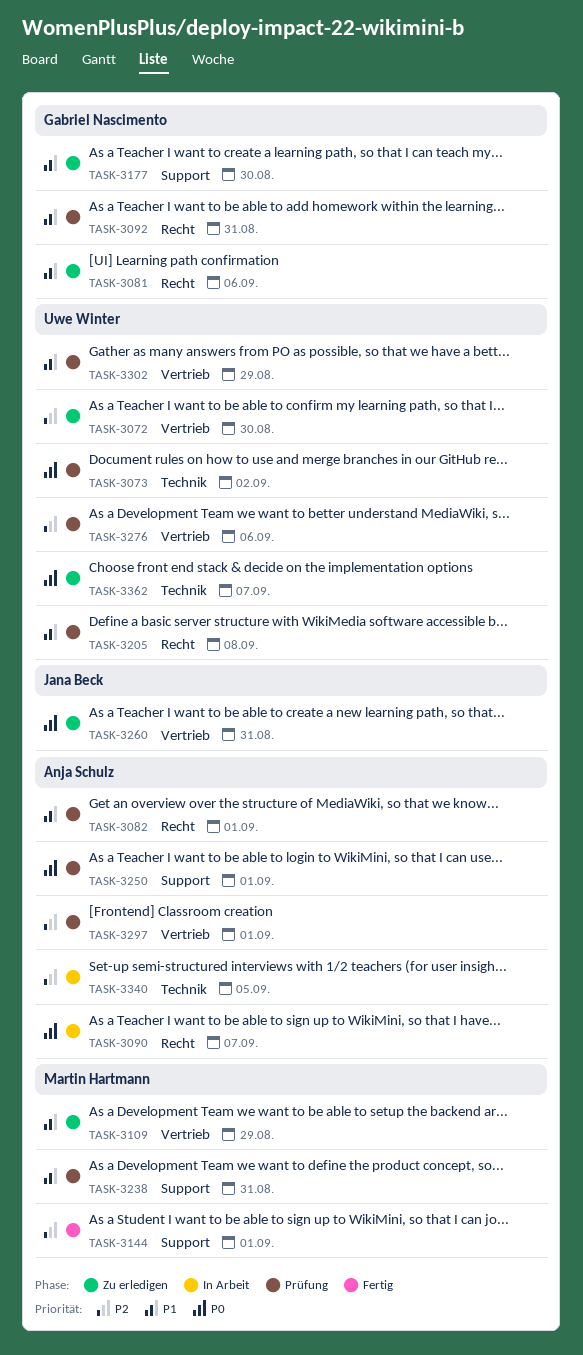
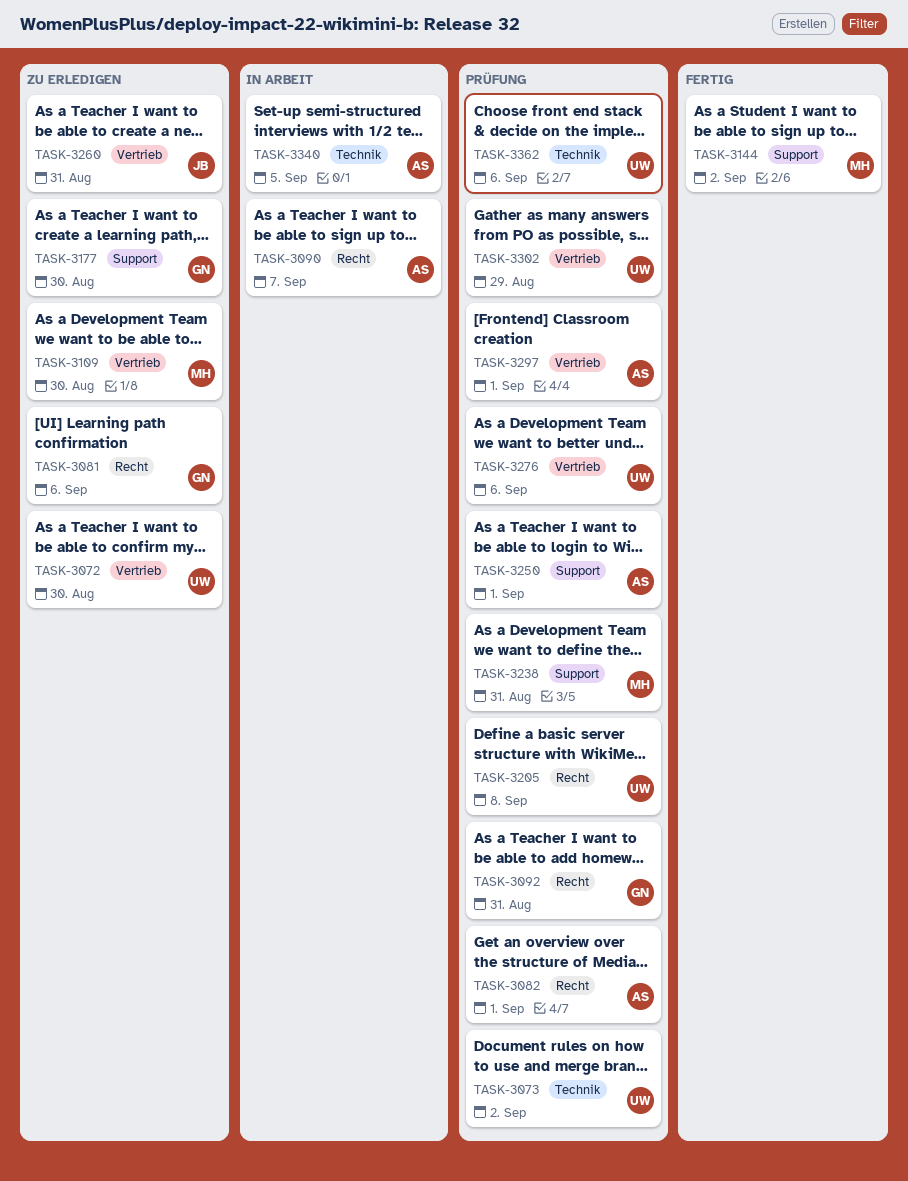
TASK-3109, due: Aug 29 -> Aug 30
TASK-3144, due: Sep 1 -> Sep 2
TASK-3362, status: Zu erledigen -> Prüfung
TASK-3362, due: Sep 7 -> Sep 6

